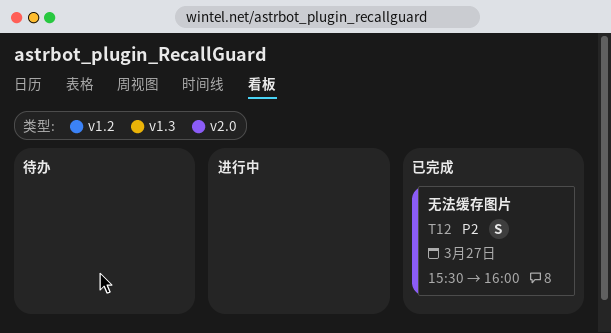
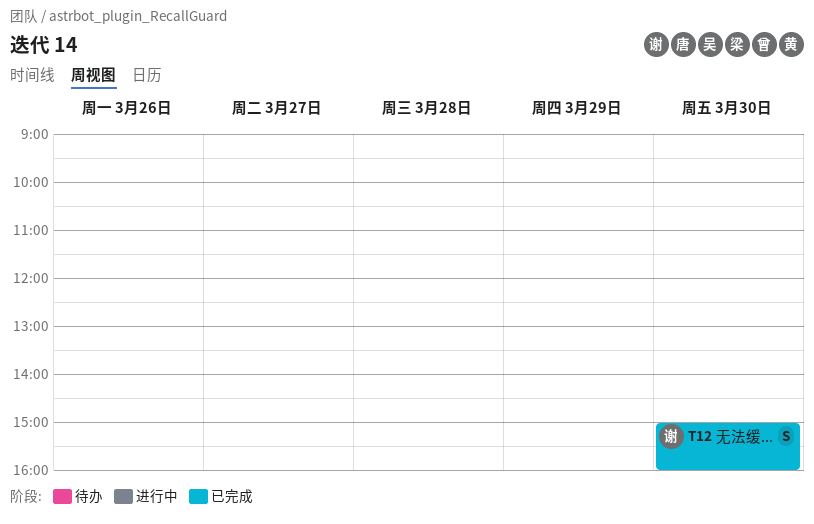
T12, day: Mar 27 -> Mar 30
T12, begins: 15:30 -> 15:00

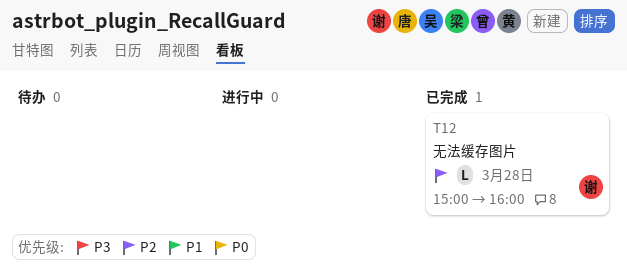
T12, estimate: S -> L
T12, day: Mar 30 -> Mar 28

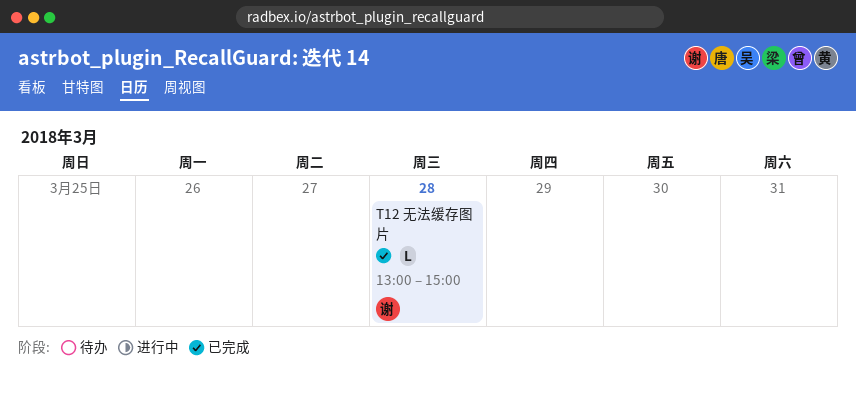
T12, begins: 15:00 -> 13:00
T12, ends: 16:00 -> 15:00

